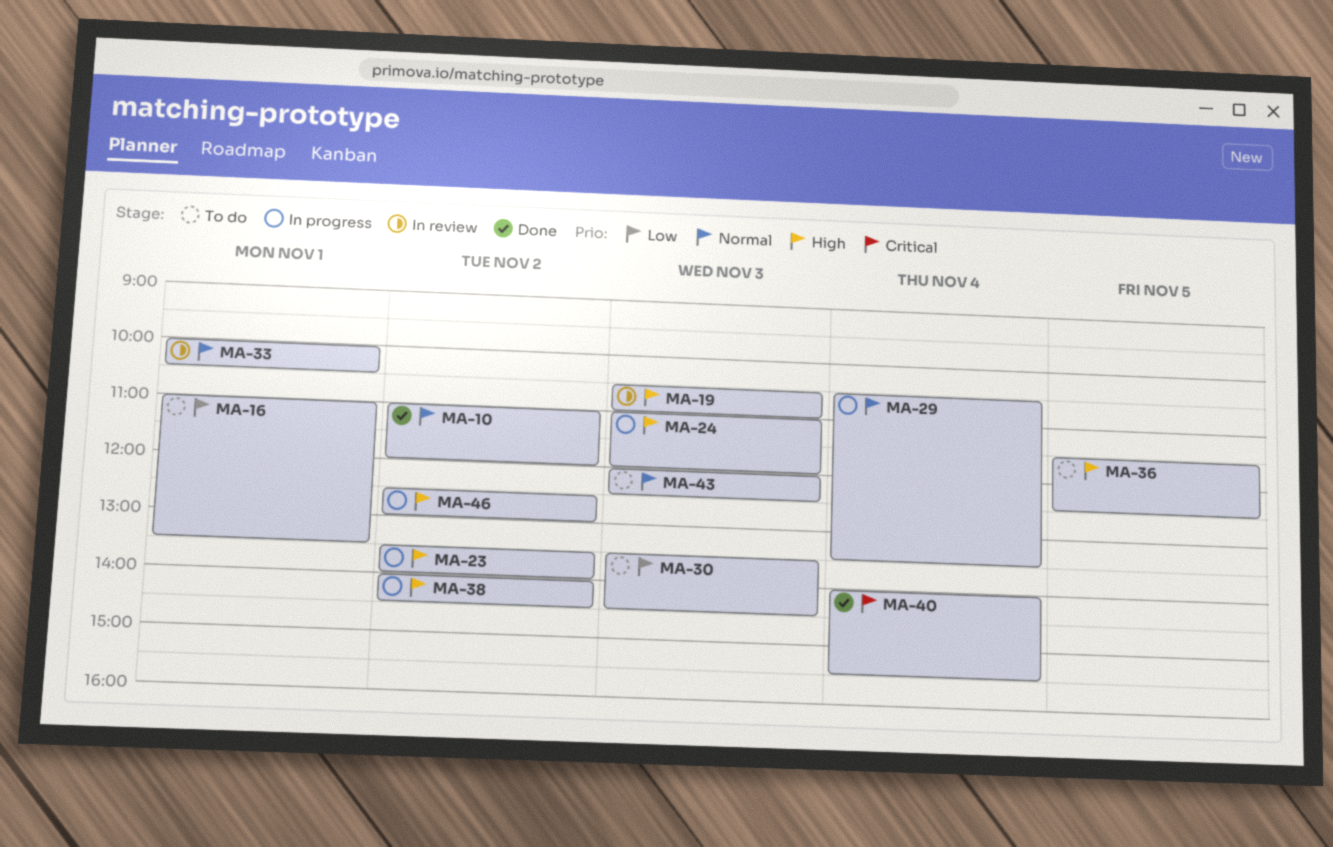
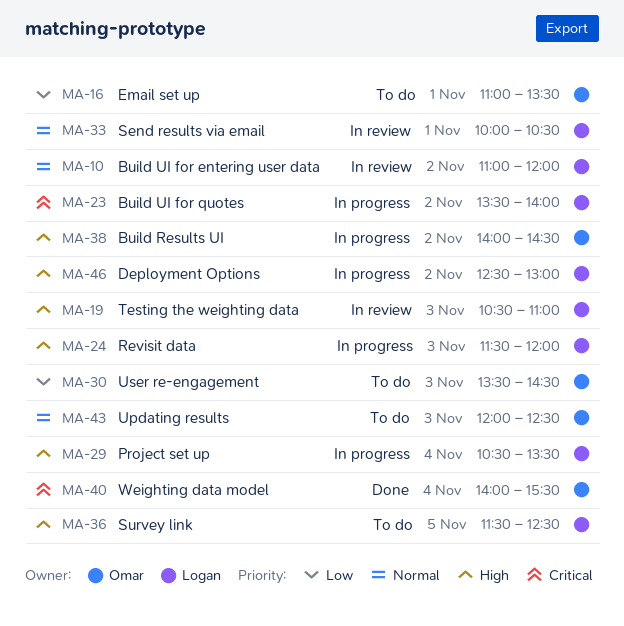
MA-10, status: Done -> In review
MA-23, priority: High -> Critical
MA-24, begins: 11:00 -> 11:30
MA-29, priority: Normal -> High

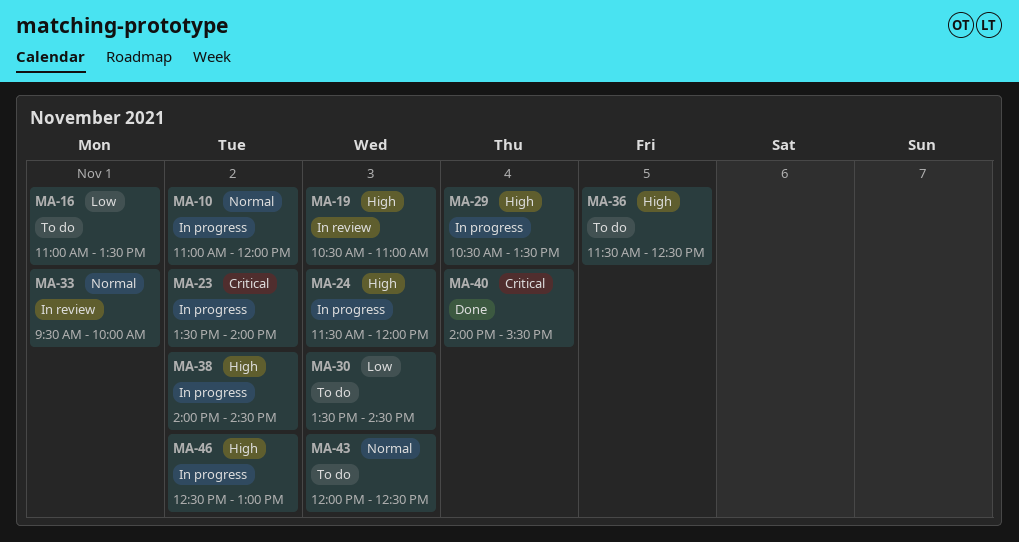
MA-10, status: In review -> In progress
MA-33, begins: 10:00 -> 09:30
MA-33, ends: 10:30 -> 10:00

